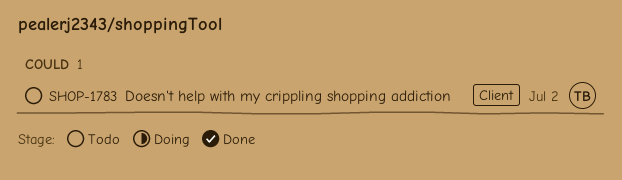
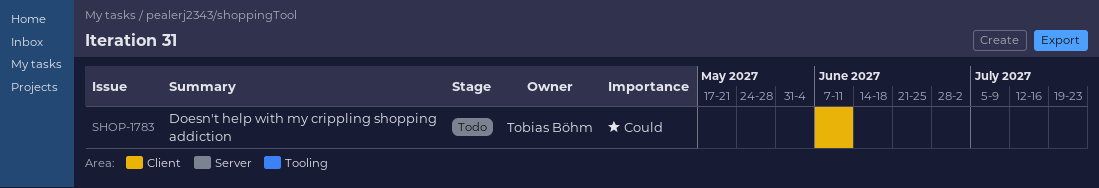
SHOP-1783, due: Jul 2 -> Jun 11

